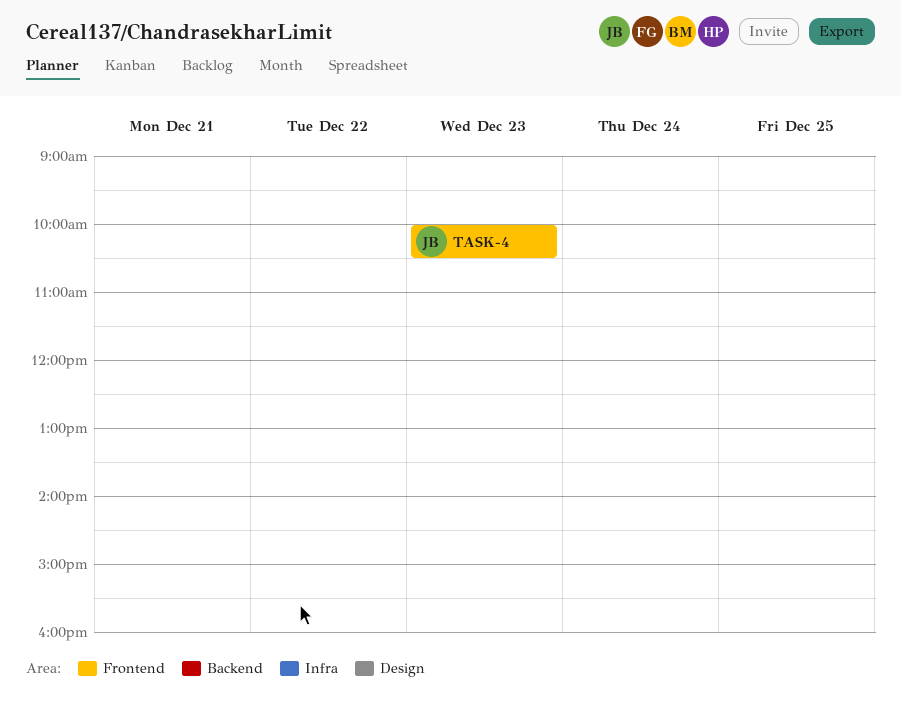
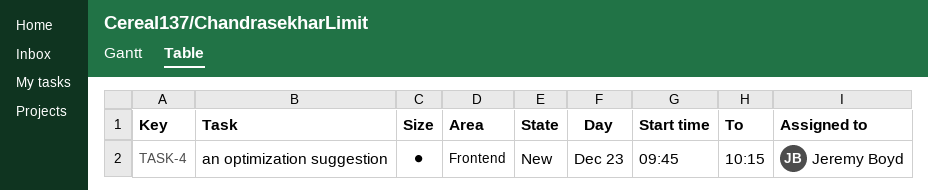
TASK-4, begins: 10:00 -> 09:45
TASK-4, ends: 10:30 -> 10:15

